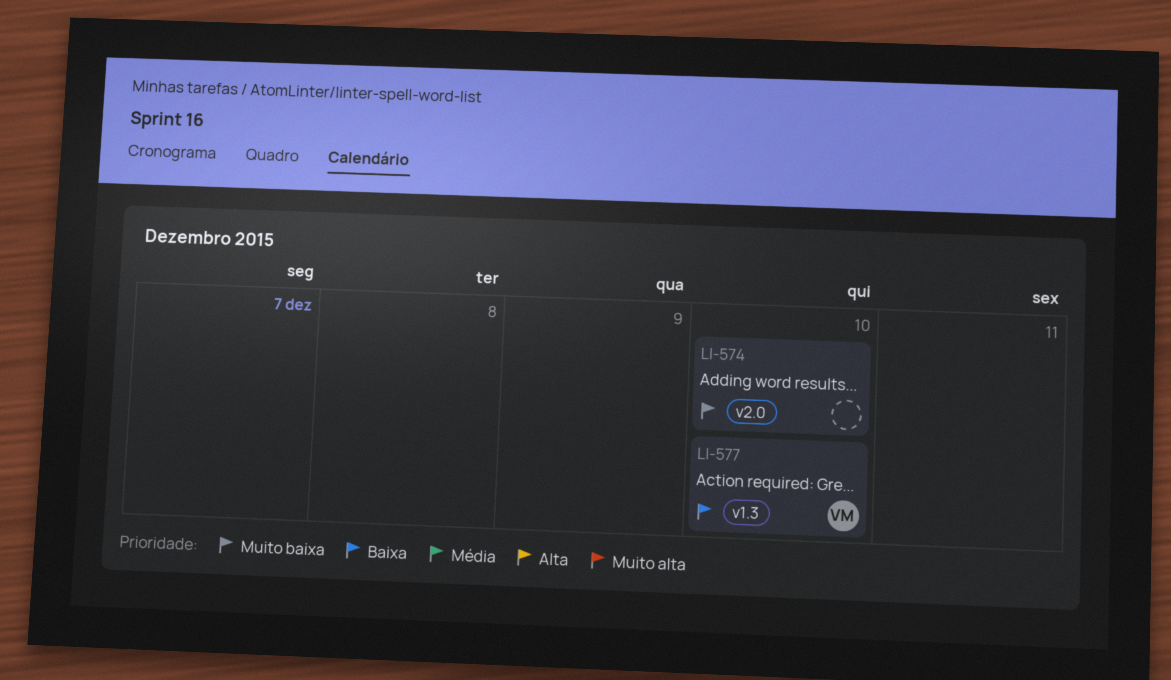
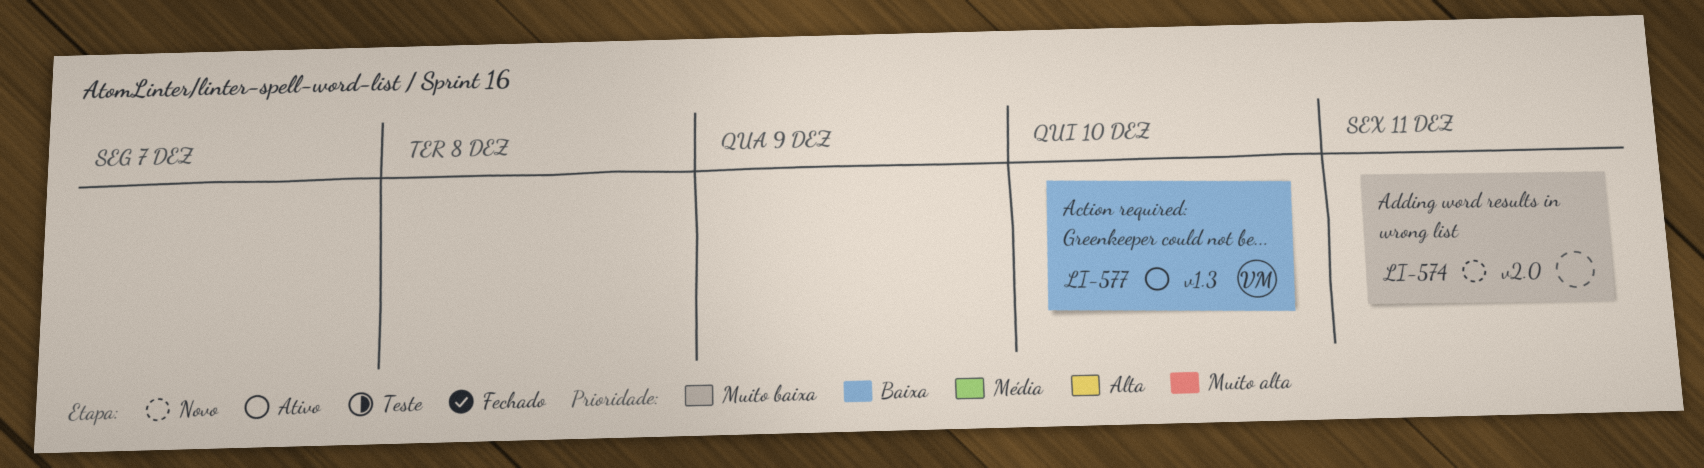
LI-574, due: Dec 10 -> Dec 11

